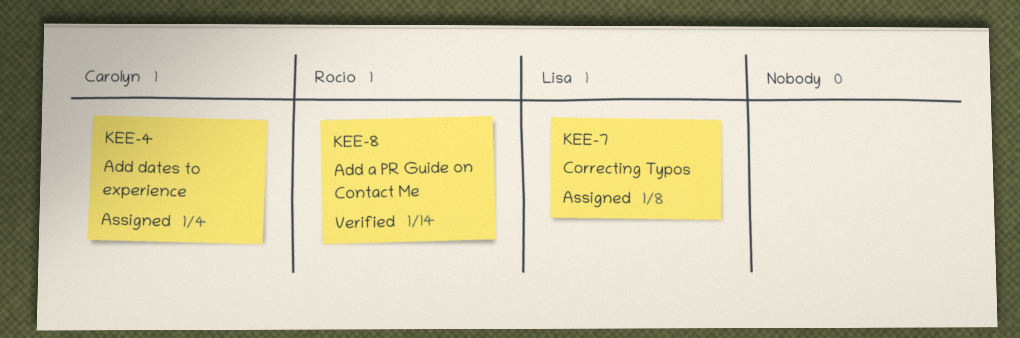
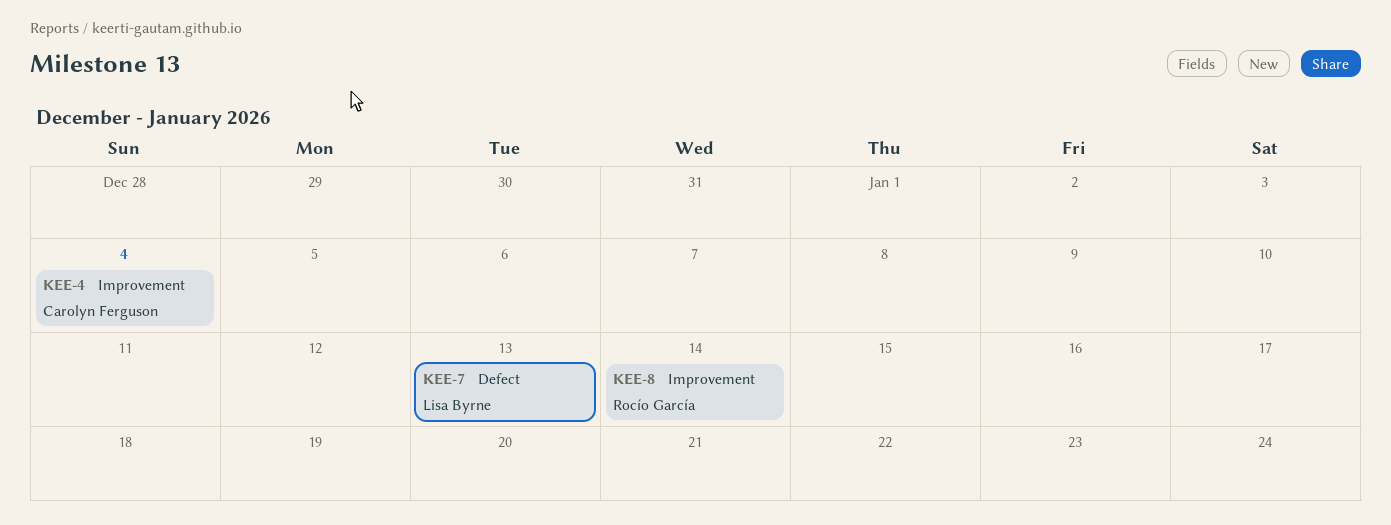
KEE-7, due: Jan 8 -> Jan 13

